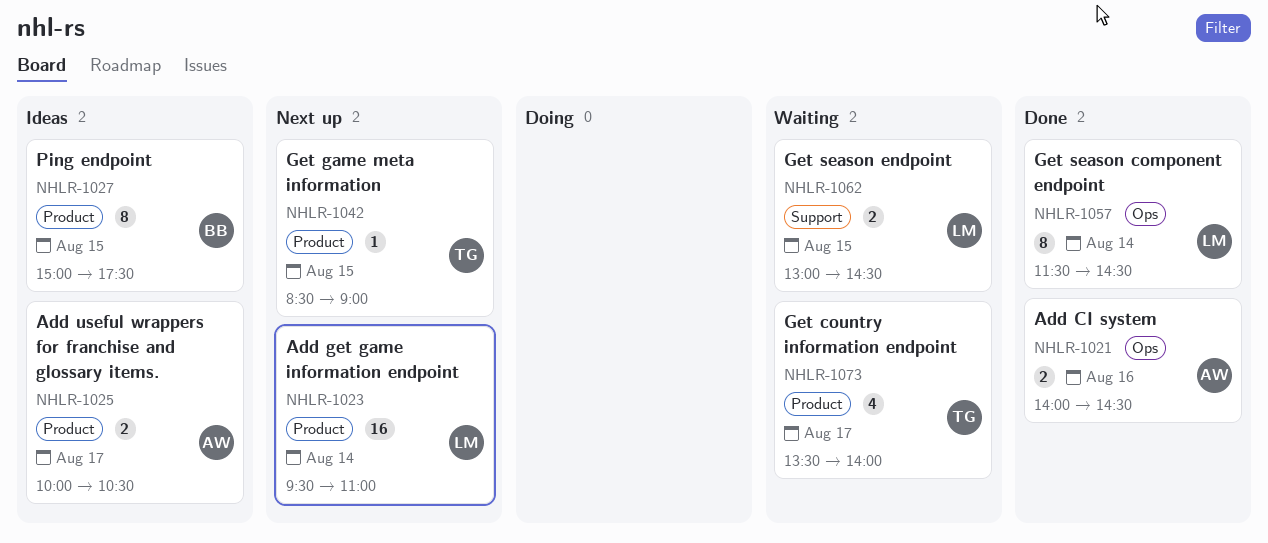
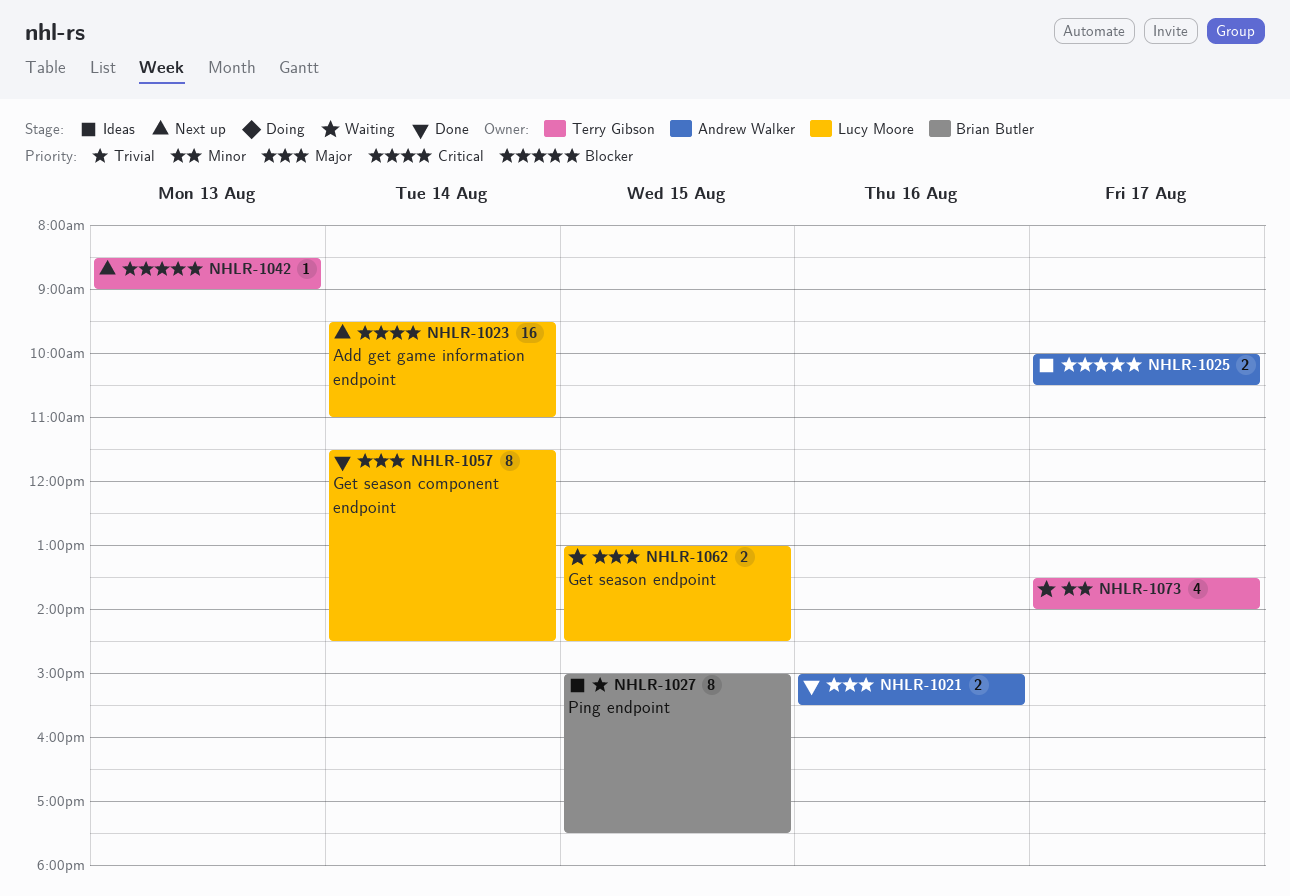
NHLR-1021, begins: 14:00 -> 15:00
NHLR-1021, ends: 14:30 -> 15:30
NHLR-1042, day: Aug 15 -> Aug 13

